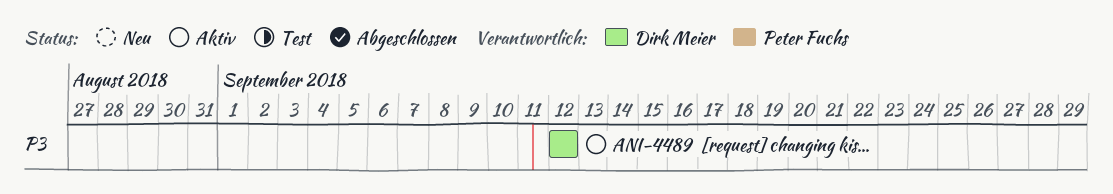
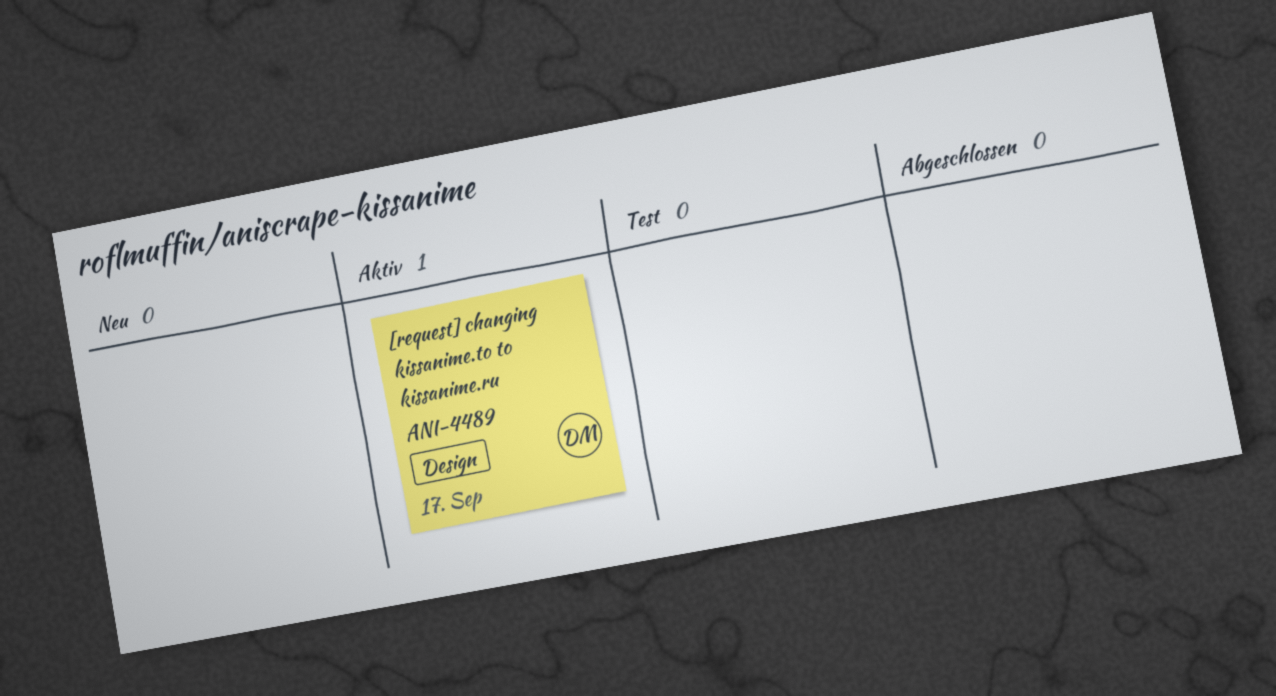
ANI-4489, due: Sep 12 -> Sep 17

